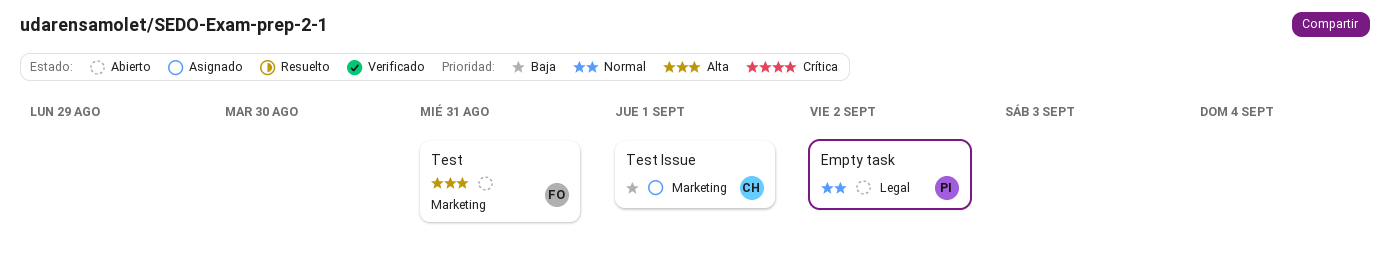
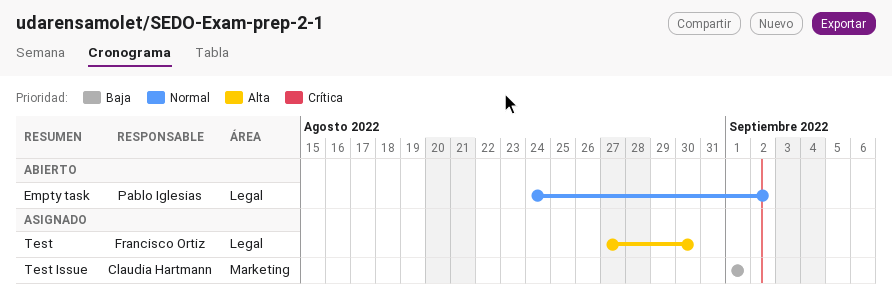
Test, status: Abierto -> Asignado
Test, label: Marketing -> Legal
Test, due: Aug 31 -> Aug 30

